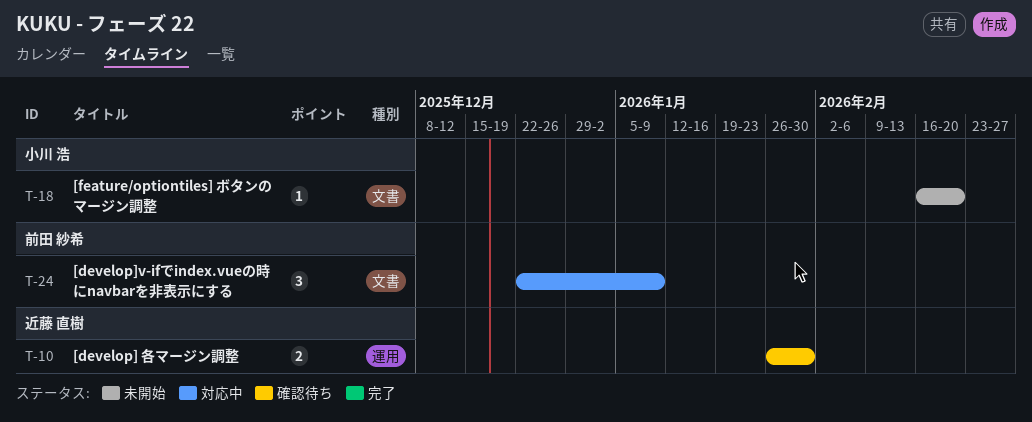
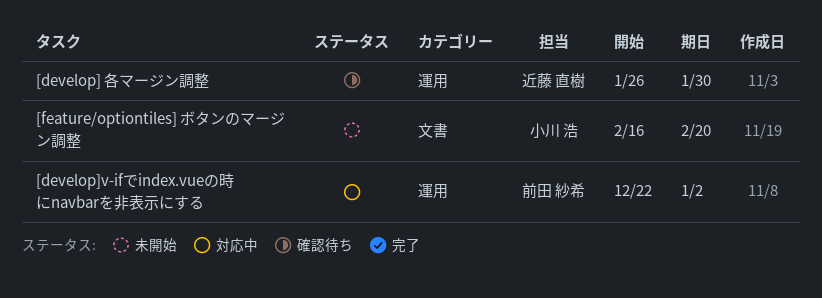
[develop]v-ifでindex.vueの時にnavbarを非表示にする, label: 文書 -> 運用
[develop]v-ifでindex.vueの時にnavbarを非表示にする, due: Jan 9 -> Jan 2

